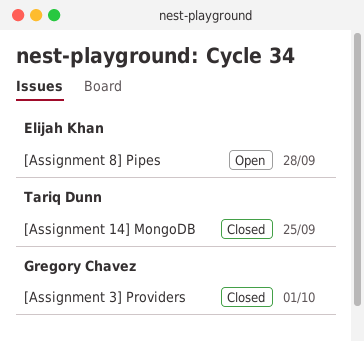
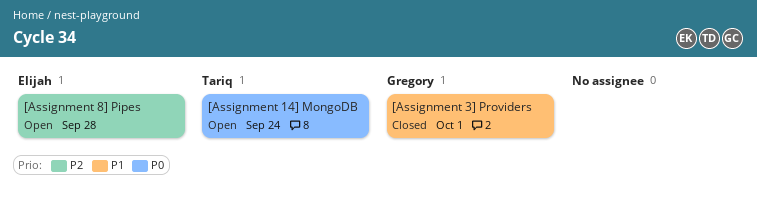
[Assignment 14] MongoDB, status: Closed -> Open
[Assignment 14] MongoDB, due: Sep 25 -> Sep 24

